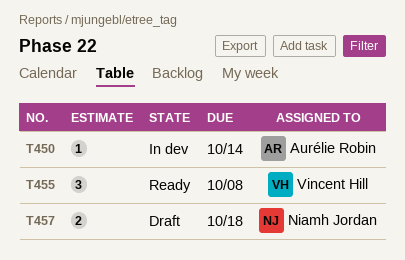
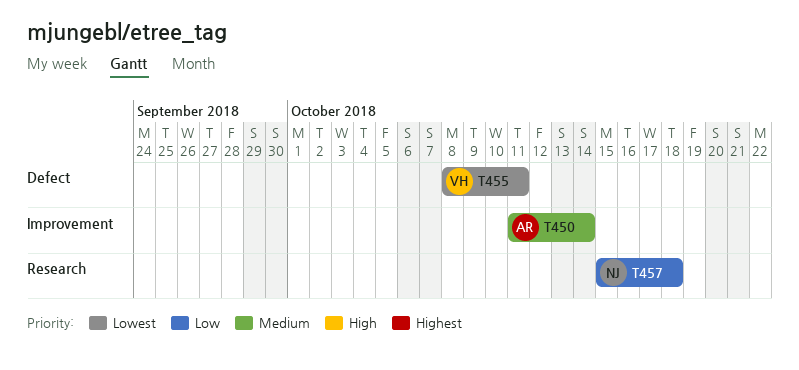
T455, due: Oct 8 -> Oct 11

